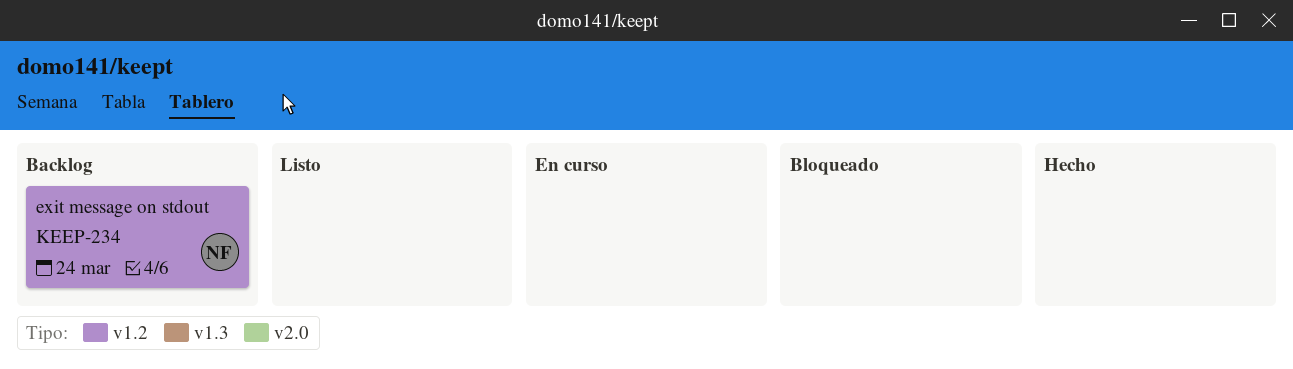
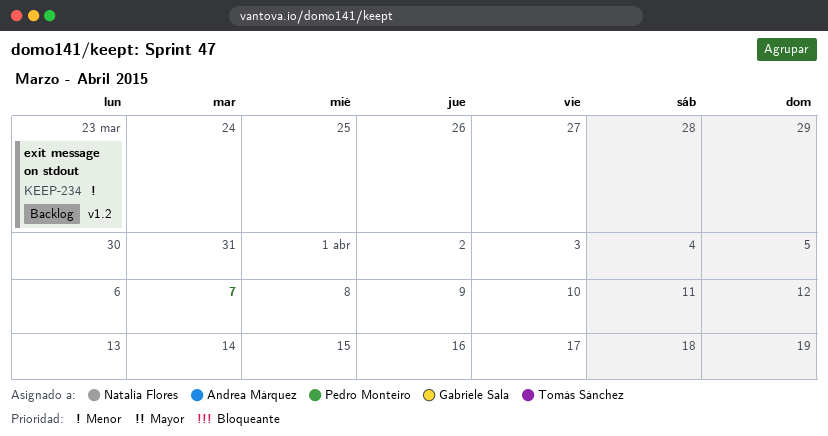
KEEP-234, due: Mar 24 -> Mar 23

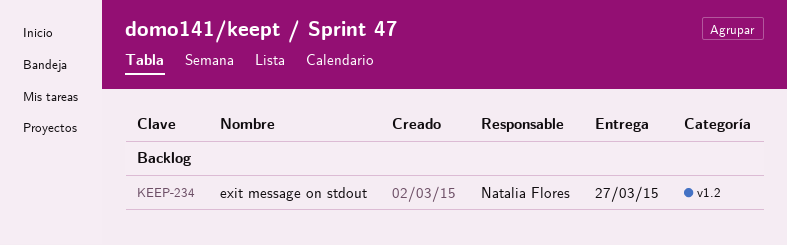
KEEP-234, due: Mar 23 -> Mar 27

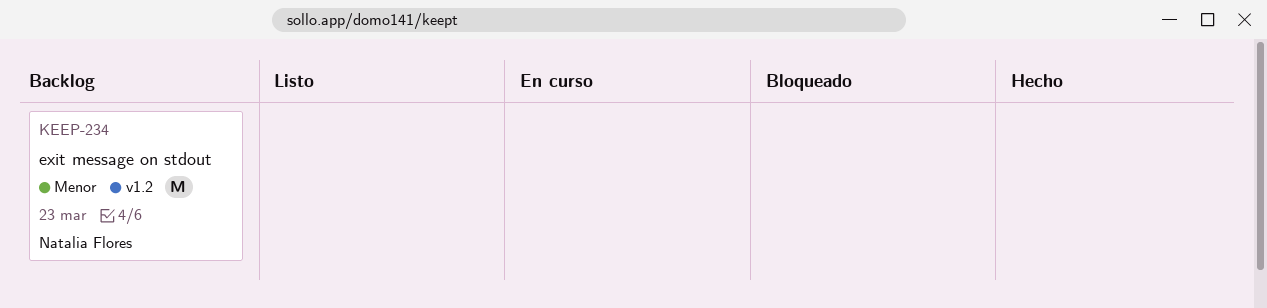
KEEP-234, due: Mar 27 -> Mar 23

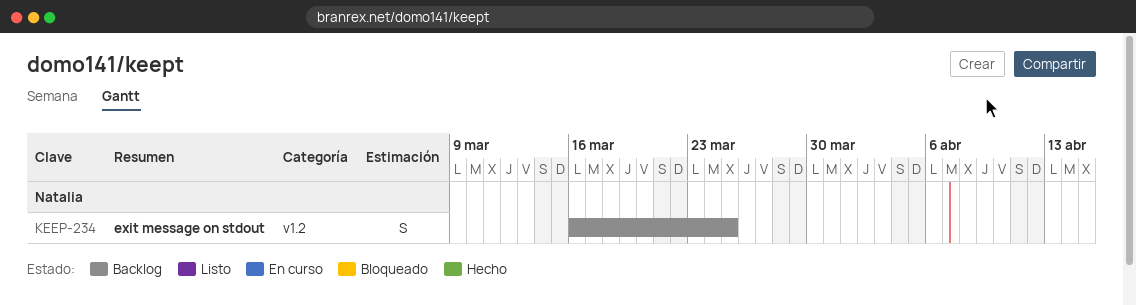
KEEP-234, estimate: M -> S
KEEP-234, due: Mar 23 -> Mar 25

